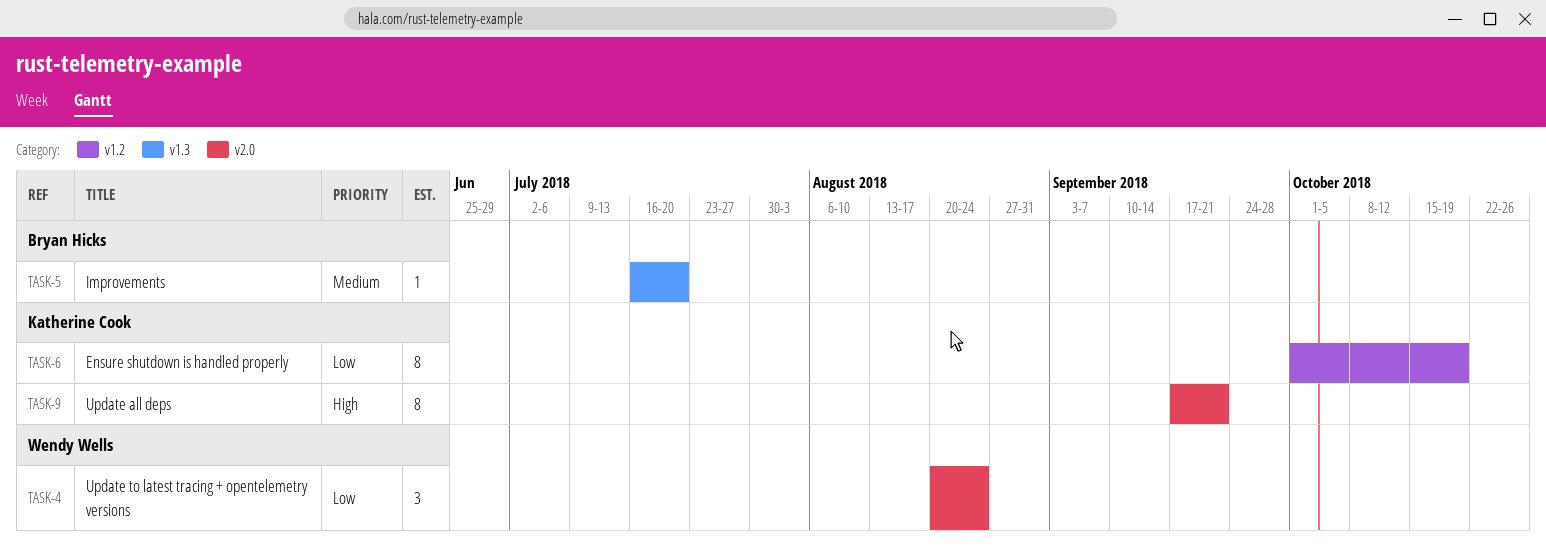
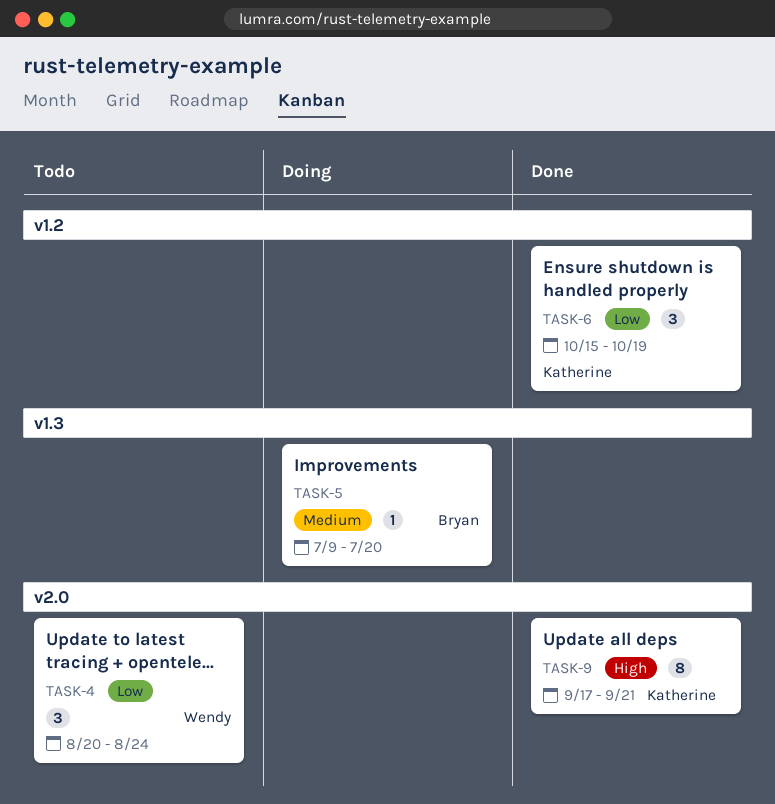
TASK-5, start: Jul 16 -> Jul 9
TASK-6, estimate: 8 -> 3
TASK-6, start: Oct 1 -> Oct 15

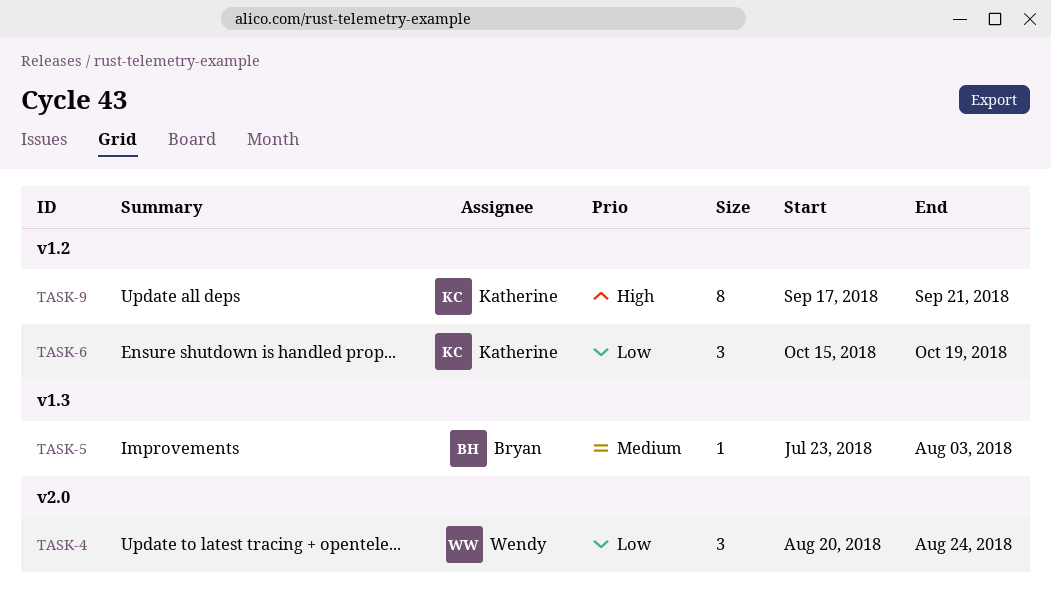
TASK-5, start: Jul 9 -> Jul 23
TASK-5, due: Jul 20 -> Aug 3
TASK-9, label: v2.0 -> v1.2

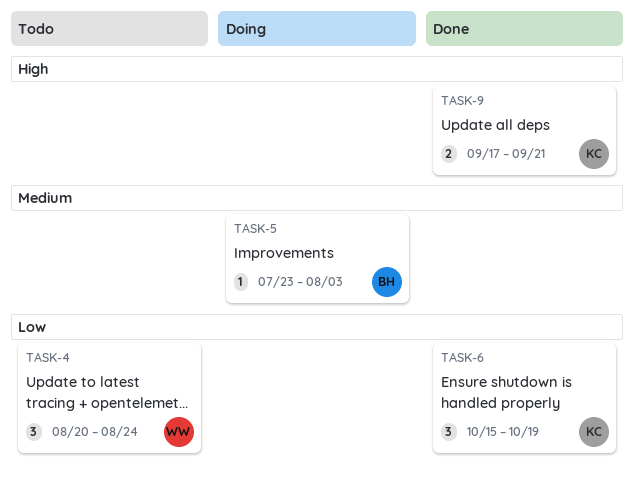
TASK-9, estimate: 8 -> 2

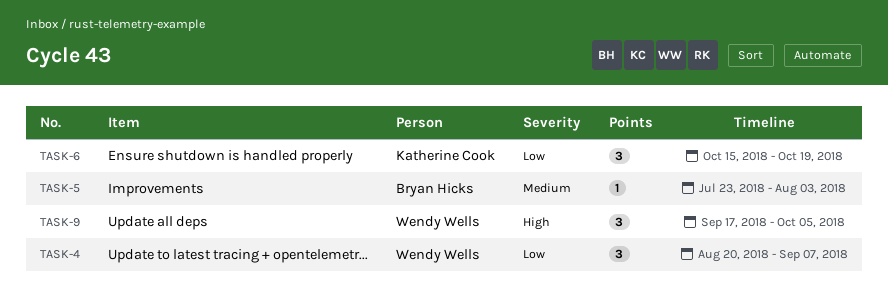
TASK-4, due: Aug 24 -> Sep 7
TASK-9, owner: Katherine Cook -> Wendy Wells
TASK-9, estimate: 2 -> 3
TASK-9, due: Sep 21 -> Oct 5

